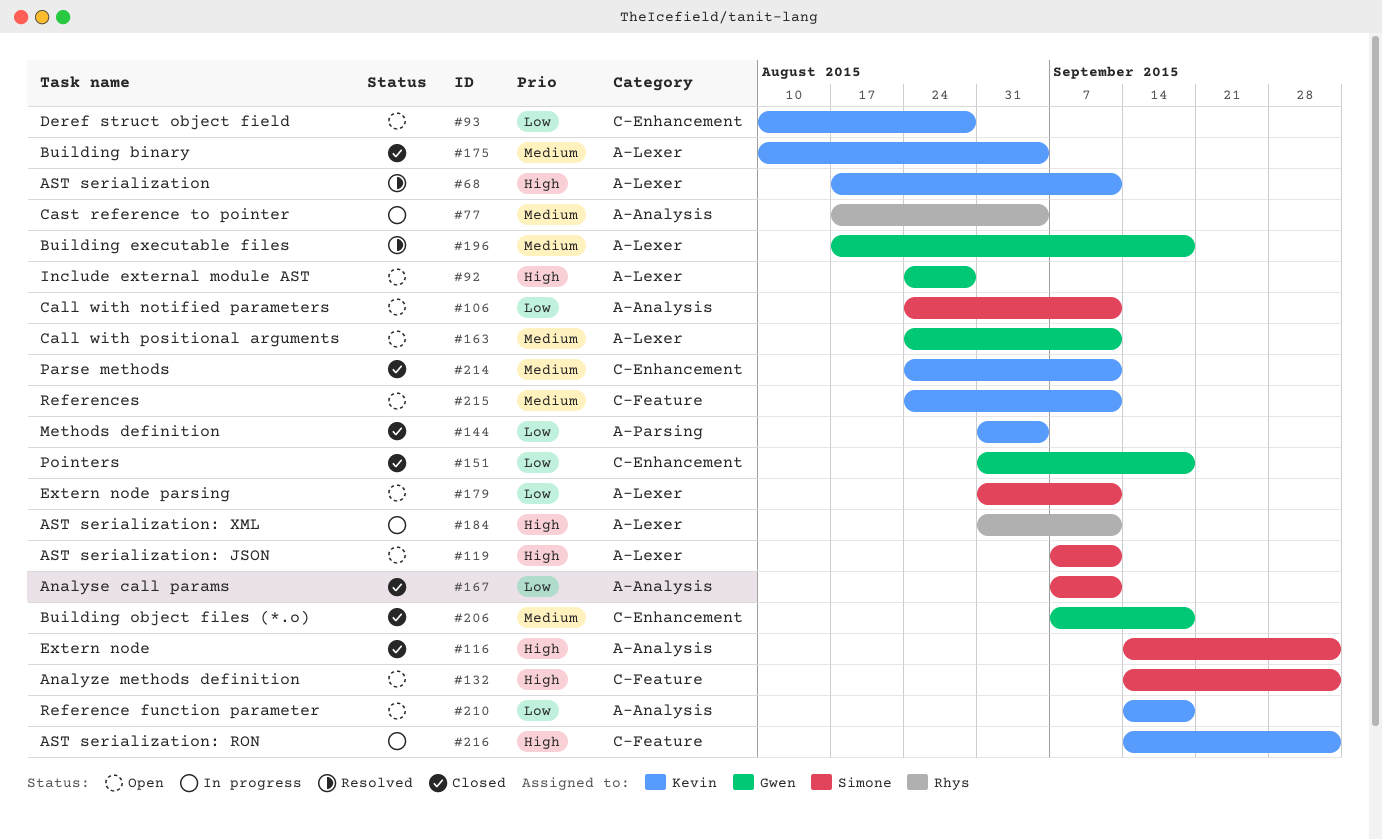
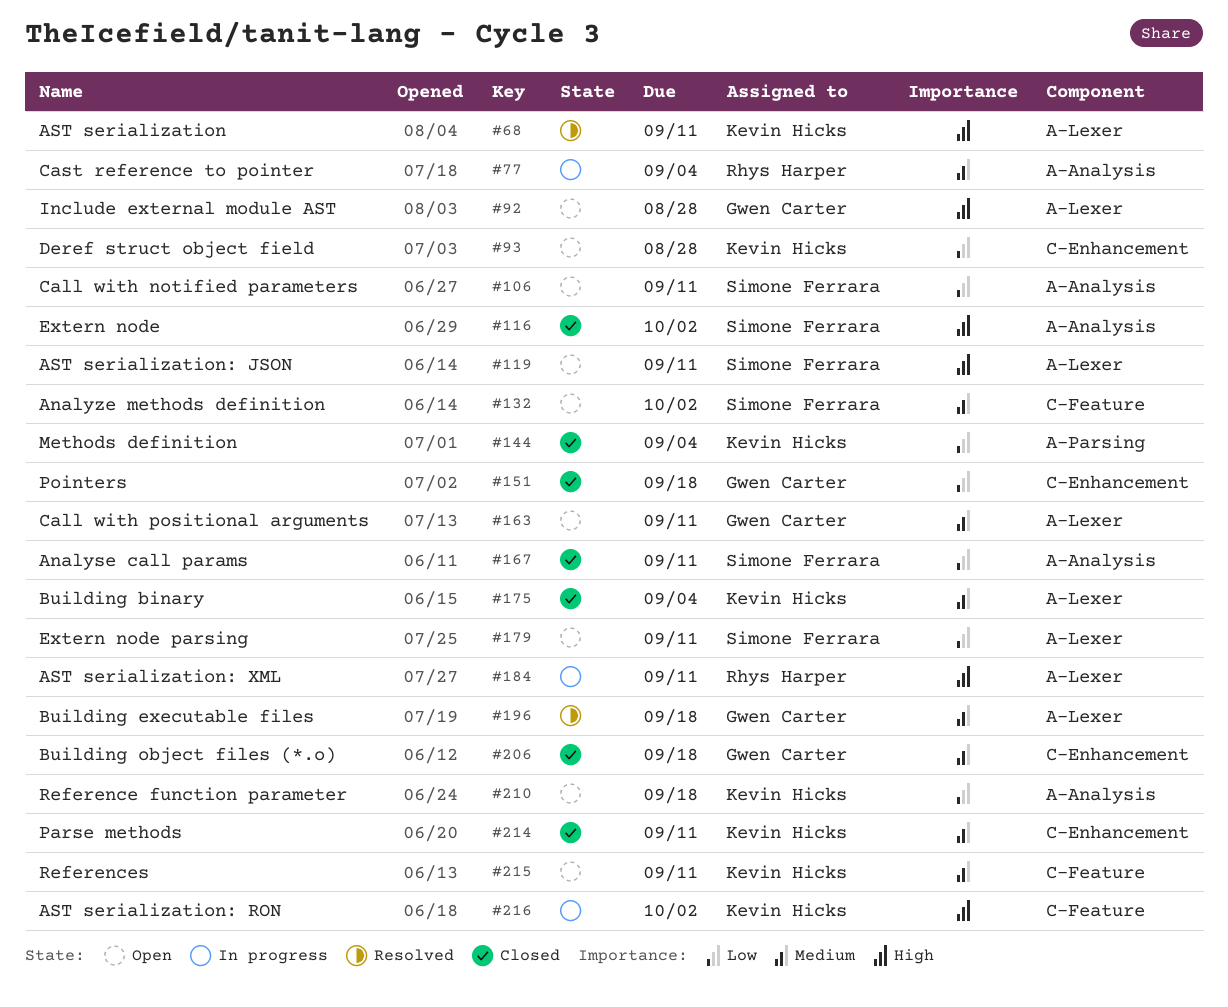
#132, priority: High -> Medium

